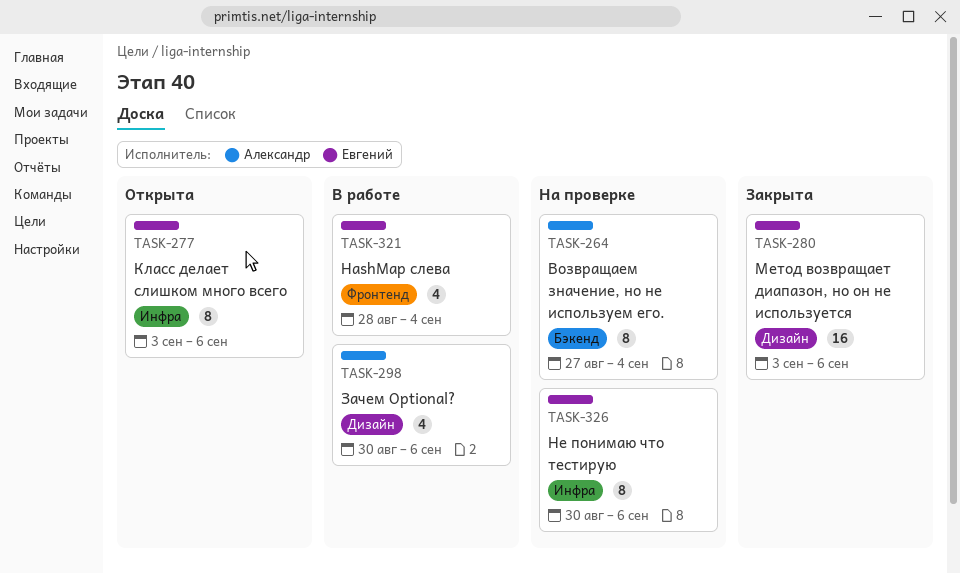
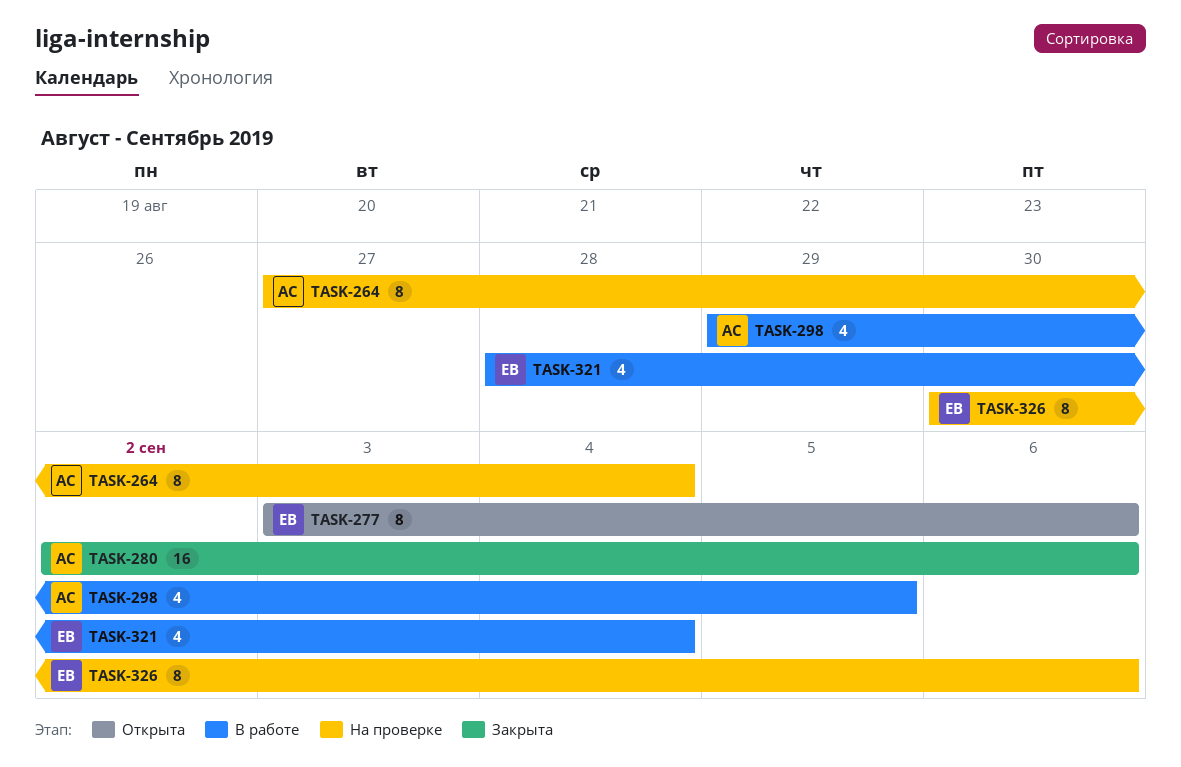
TASK-280, owner: Евгений -> Александр
TASK-280, start: Sep 3 -> Sep 2
TASK-298, start: Aug 30 -> Aug 29
TASK-298, due: Sep 6 -> Sep 5

